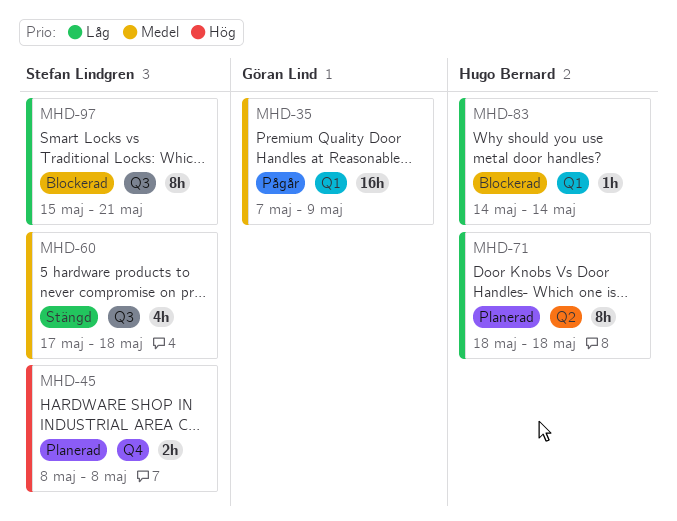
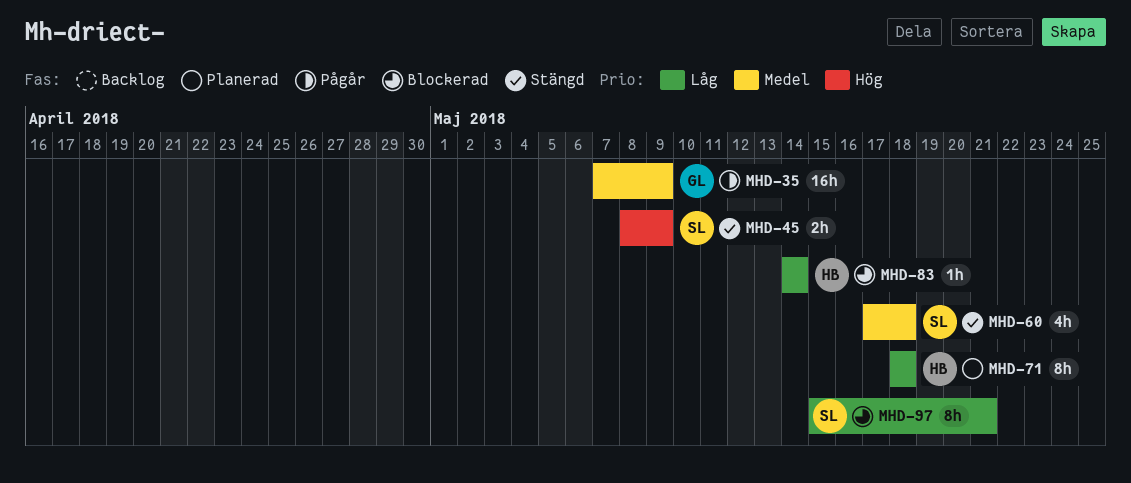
MHD-45, status: Planerad -> Stängd
MHD-45, due: May 8 -> May 9

